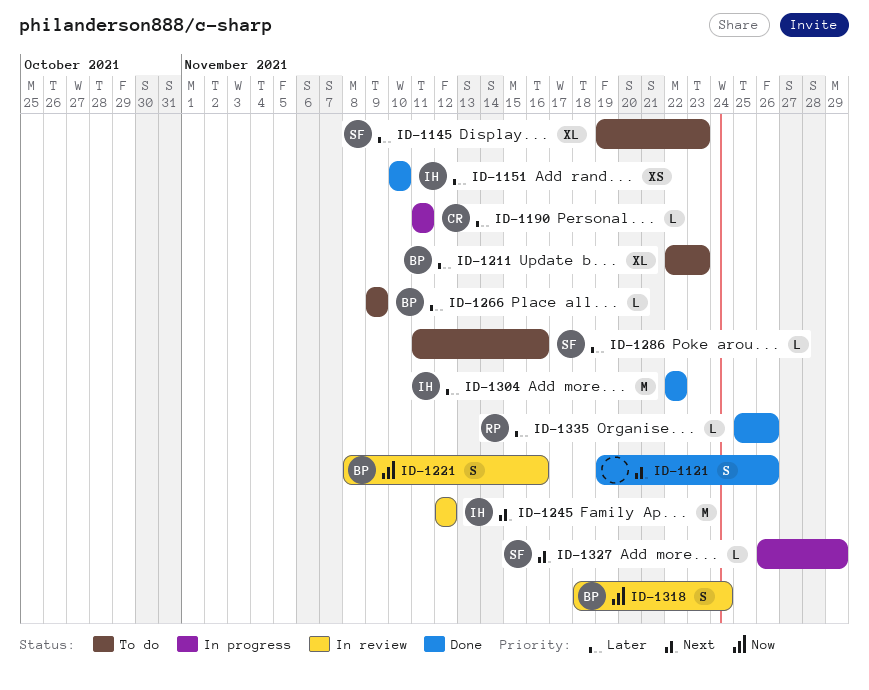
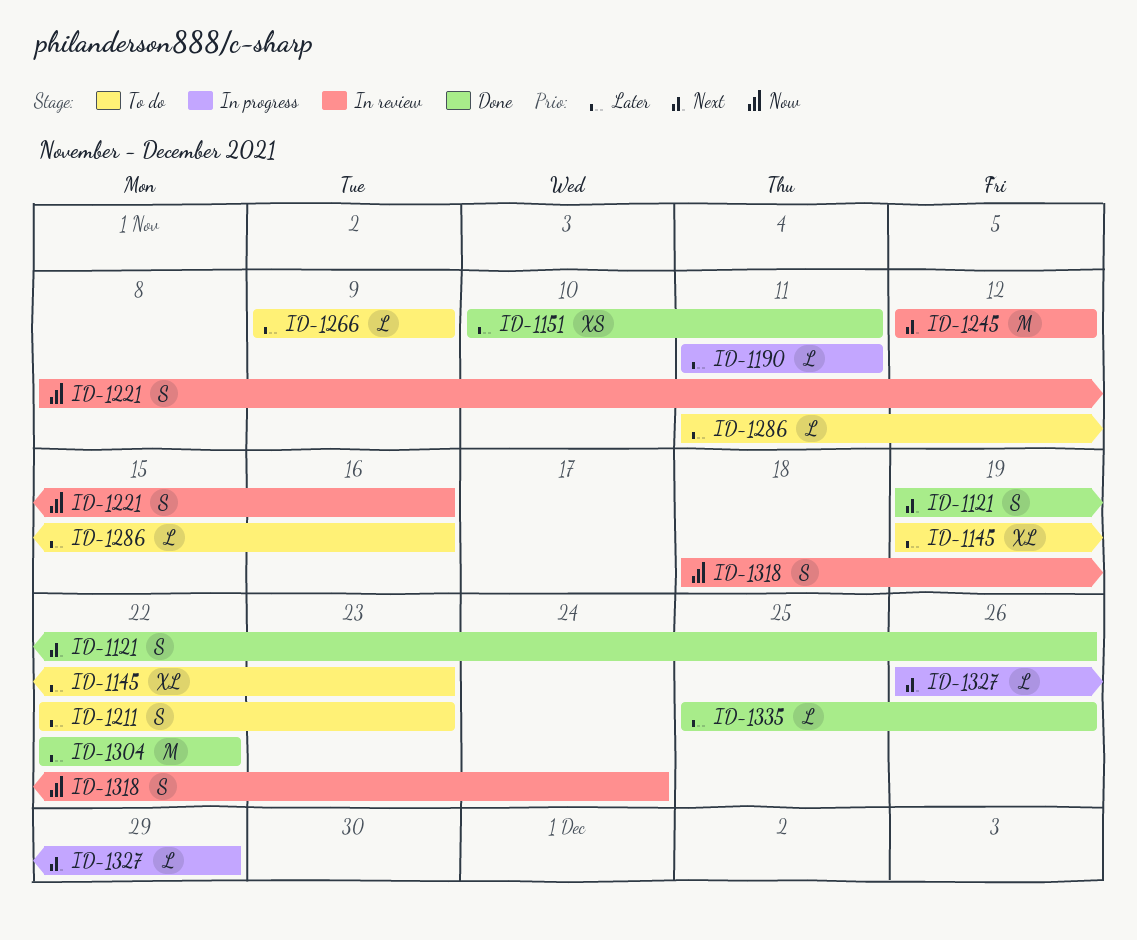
ID-1151, due: Nov 10 -> Nov 11
ID-1211, estimate: XL -> S

